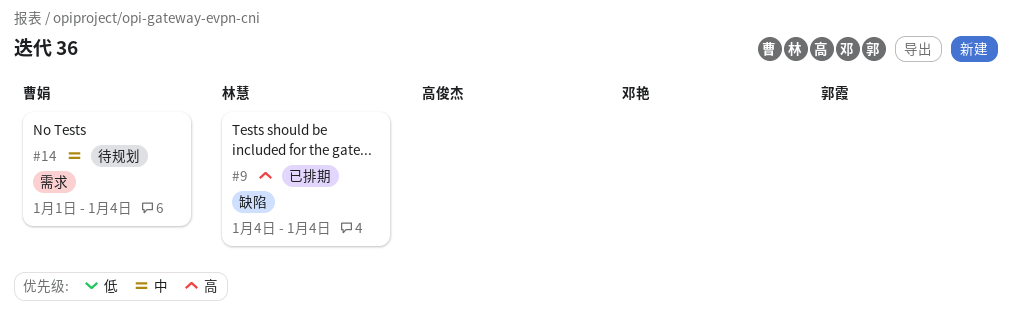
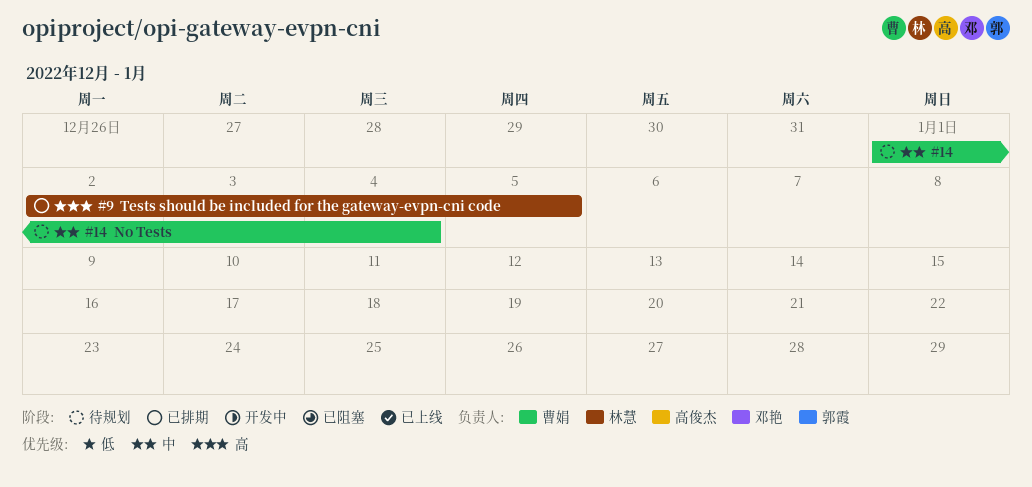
#9, start: Jan 4 -> Jan 2
#9, due: Jan 4 -> Jan 5

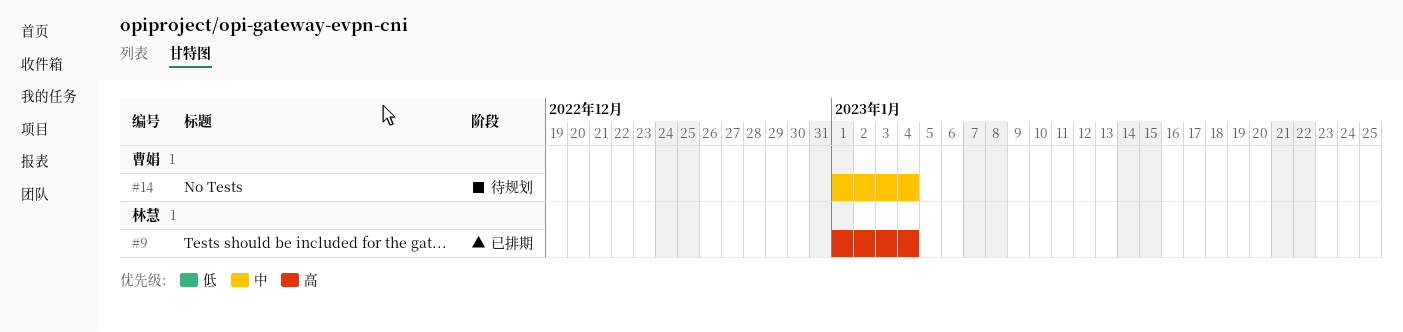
#9, start: Jan 2 -> Jan 1
#9, due: Jan 5 -> Jan 4

